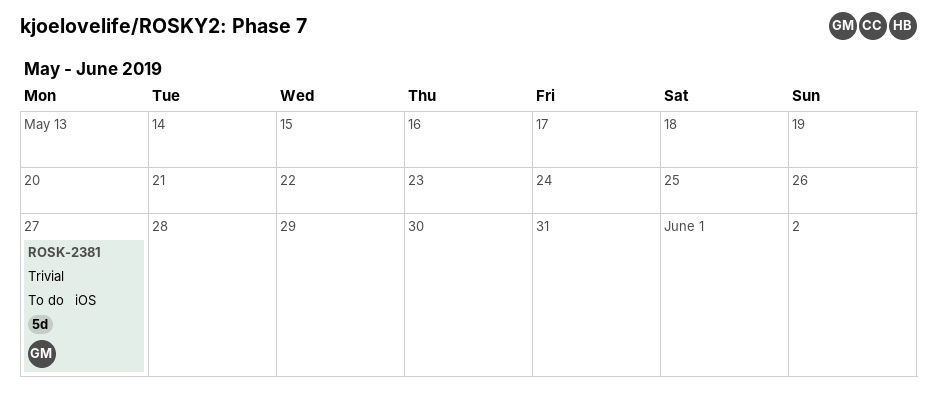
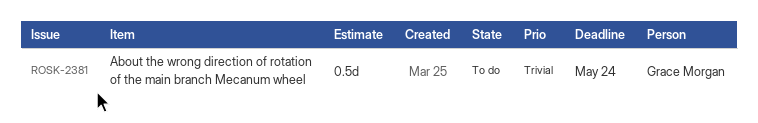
ROSK-2381, estimate: 5d -> 0.5d
ROSK-2381, due: May 27 -> May 24

